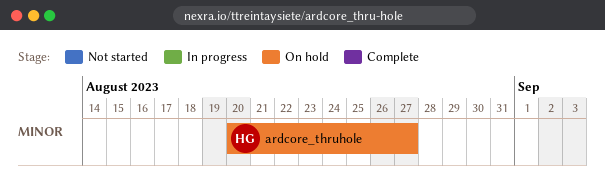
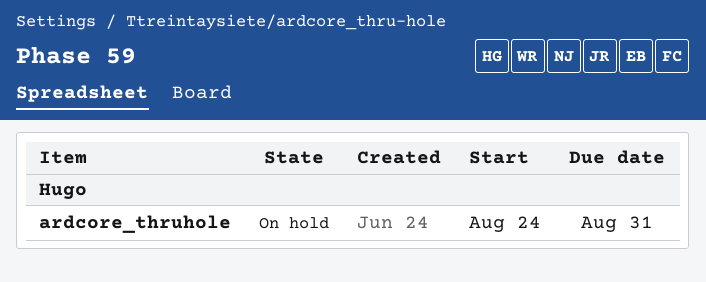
ardcore_thruhole, start: Aug 20 -> Aug 24
ardcore_thruhole, due: Aug 27 -> Aug 31

